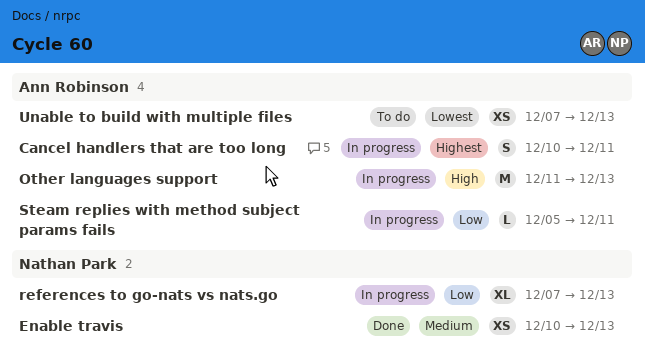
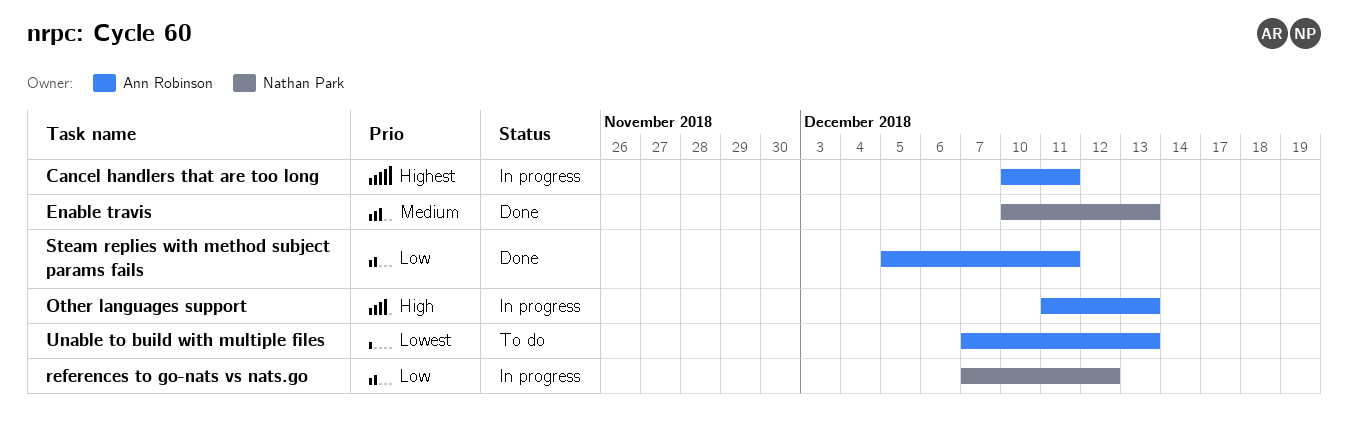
references to go-nats vs nats.go, due: Dec 13 -> Dec 12
Steam replies with method subject params fails, status: In progress -> Done

